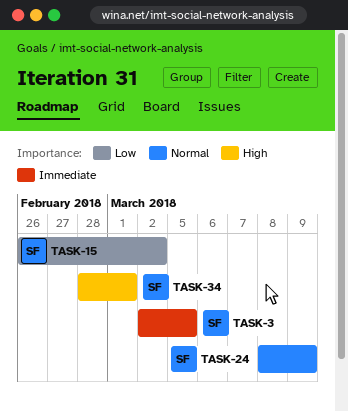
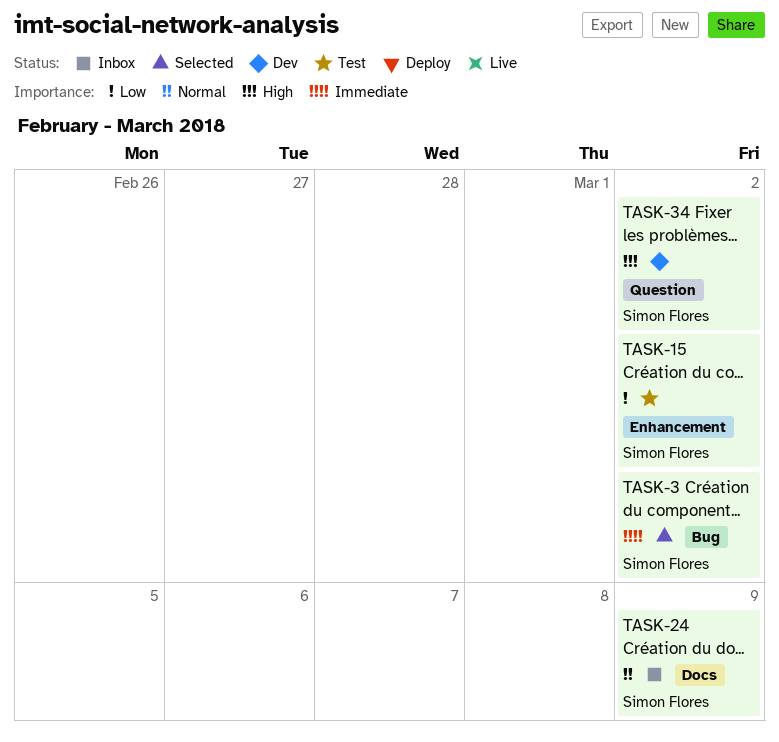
TASK-3, due: Mar 5 -> Mar 2
TASK-34, due: Mar 1 -> Mar 2

